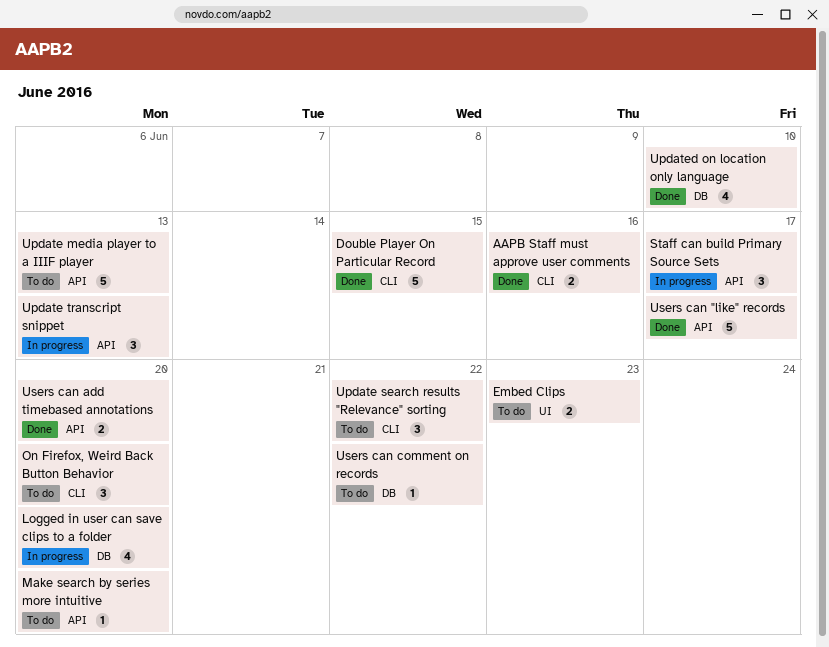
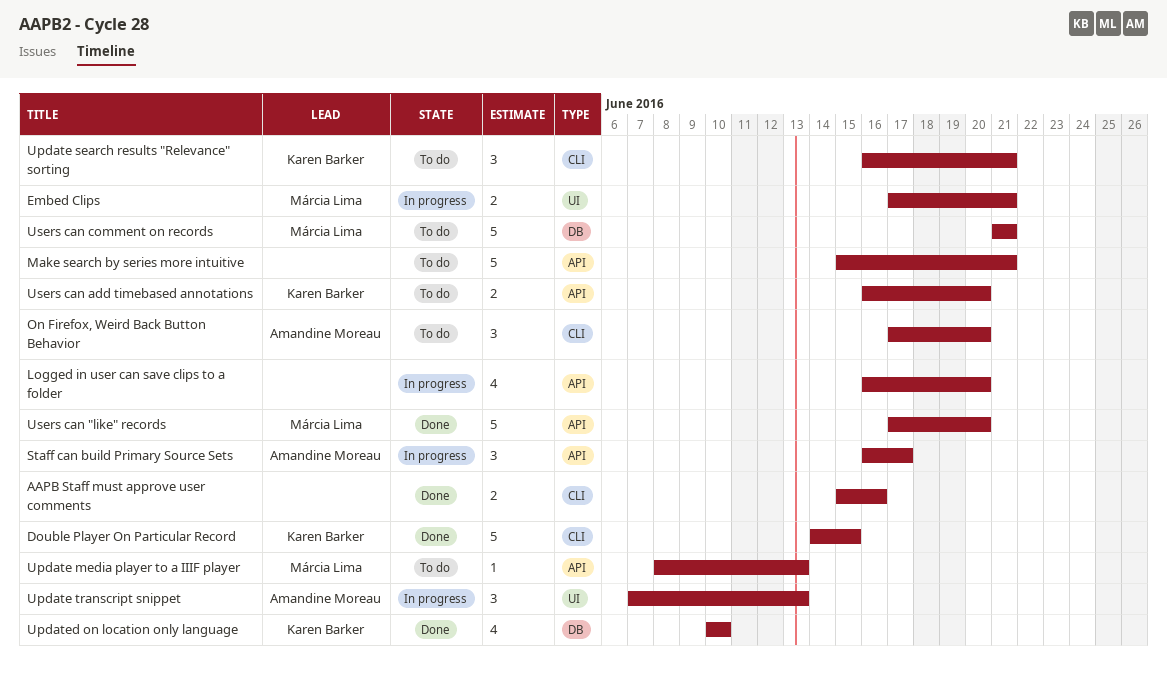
Embed Clips, status: To do -> In progress
Embed Clips, due: Jun 23 -> Jun 21
Logged in user can save clips to a folder, label: DB -> API
Make search by series more intuitive, estimate: 1 -> 5
Make search by series more intuitive, due: Jun 20 -> Jun 21
Update media player to a IIIF player, estimate: 5 -> 1
Update search results "Relevance" sorting, due: Jun 22 -> Jun 21
Update transcript snippet, label: API -> UI
Users can "like" records, due: Jun 17 -> Jun 20
Users can add timebased annotations, status: Done -> To do
Users can comment on records, estimate: 1 -> 5
Users can comment on records, due: Jun 22 -> Jun 21

